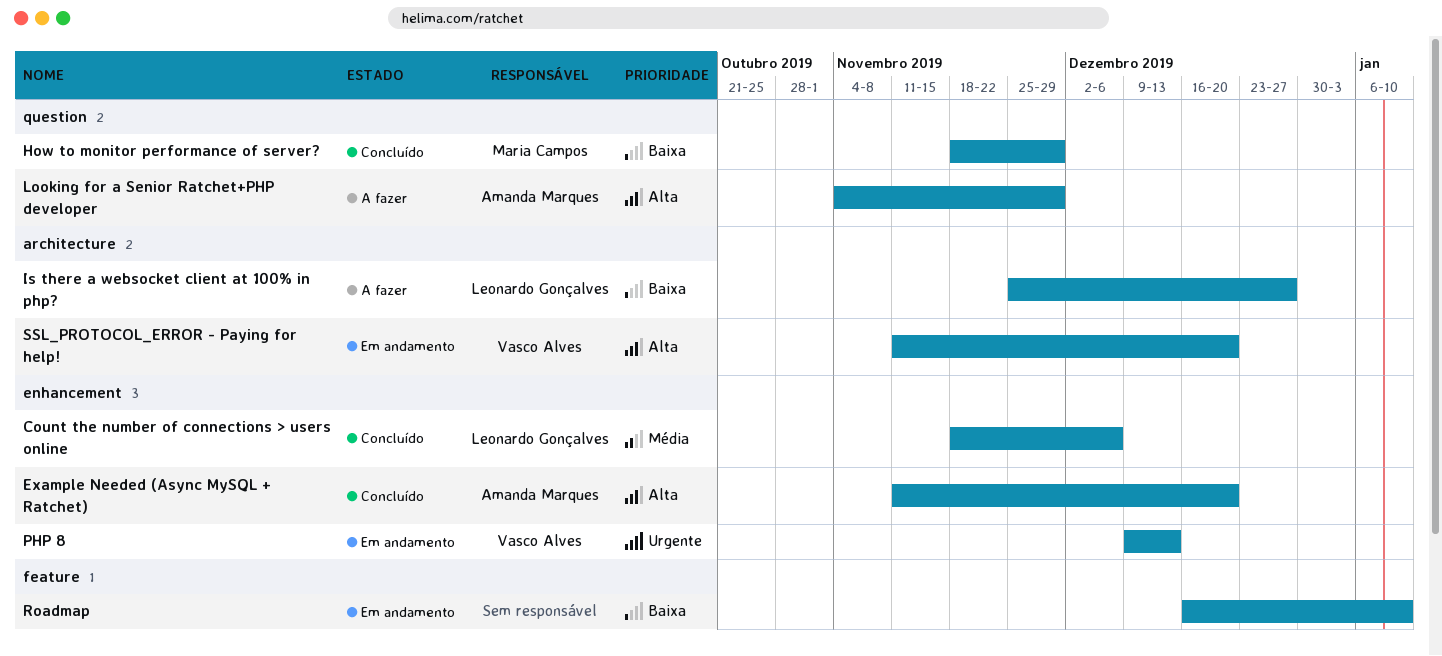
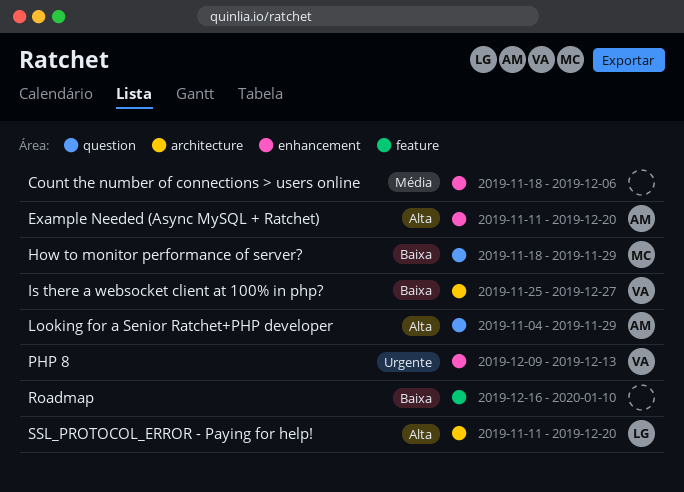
Count the number of connections > users online, owner: Leonardo Gonçalves -> none
Is there a websocket client at 100% in php?, owner: Leonardo Gonçalves -> Vasco Alves
SSL_PROTOCOL_ERROR - Paying for help!, owner: Vasco Alves -> Leonardo Gonçalves

